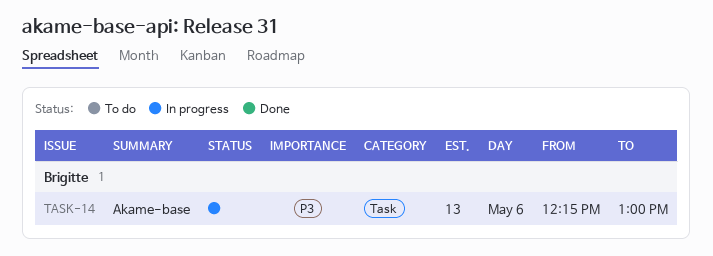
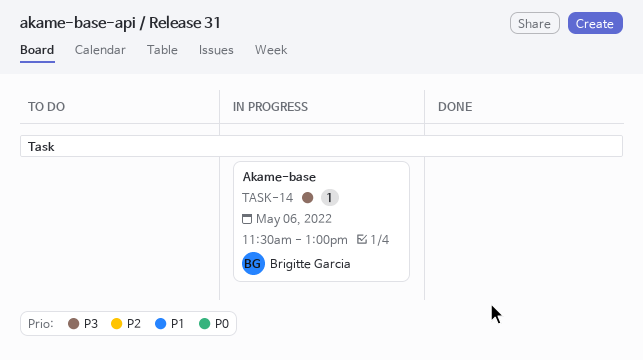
TASK-14, estimate: 13 -> 1
TASK-14, begins: 12:15 -> 11:30

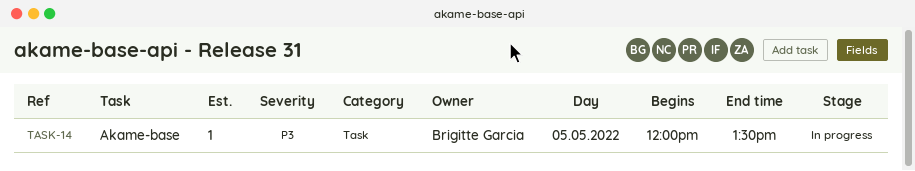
TASK-14, day: May 6 -> May 5
TASK-14, begins: 11:30 -> 12:00
TASK-14, ends: 13:00 -> 13:30

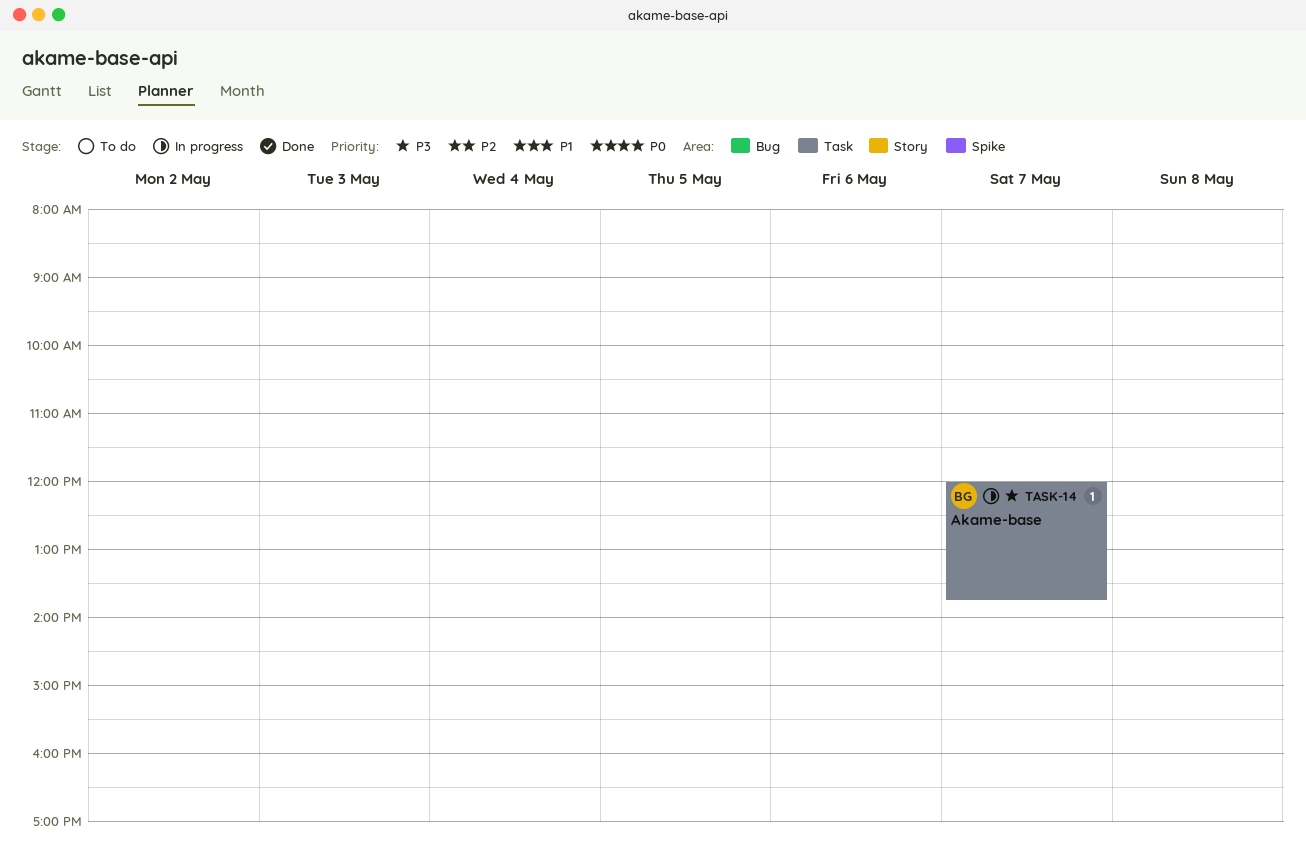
TASK-14, day: May 5 -> May 7
TASK-14, ends: 13:30 -> 13:45

